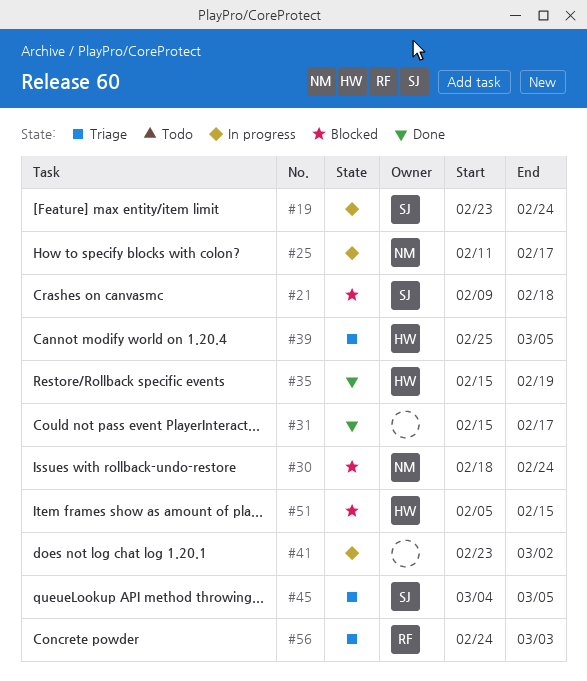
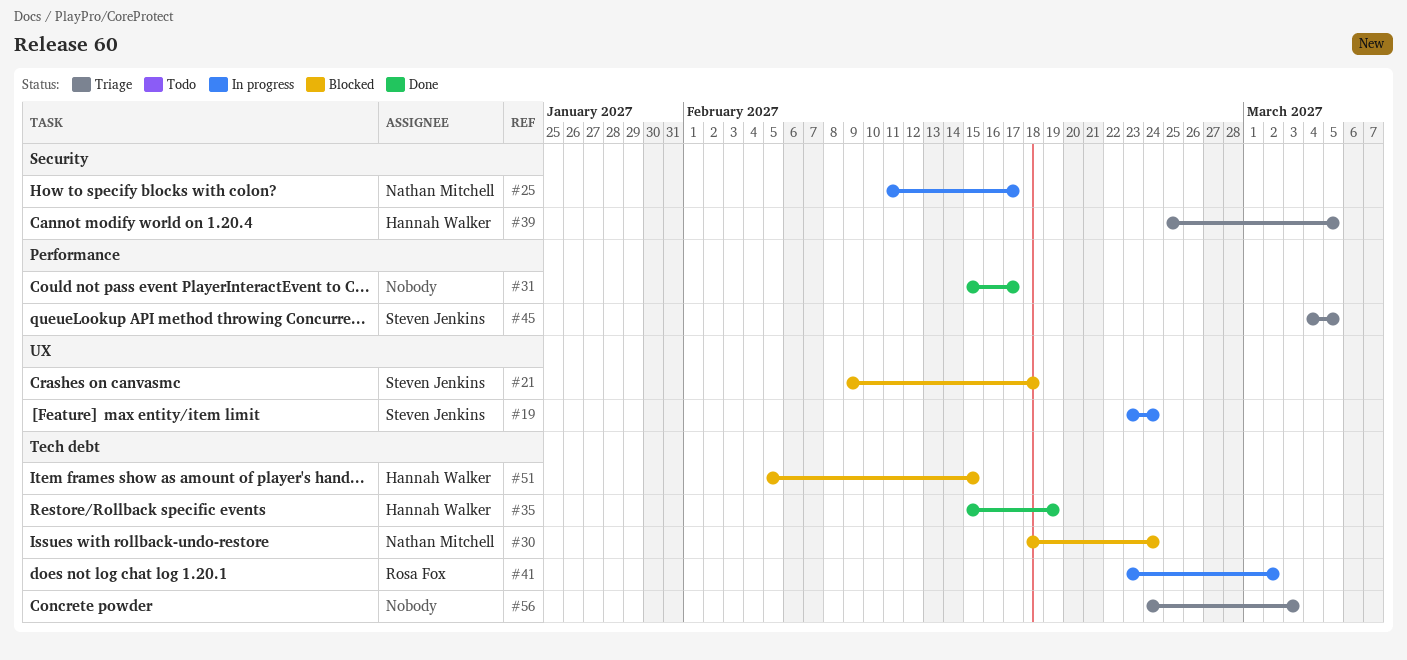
#41, owner: none -> Rosa Fox
#56, owner: Rosa Fox -> none

